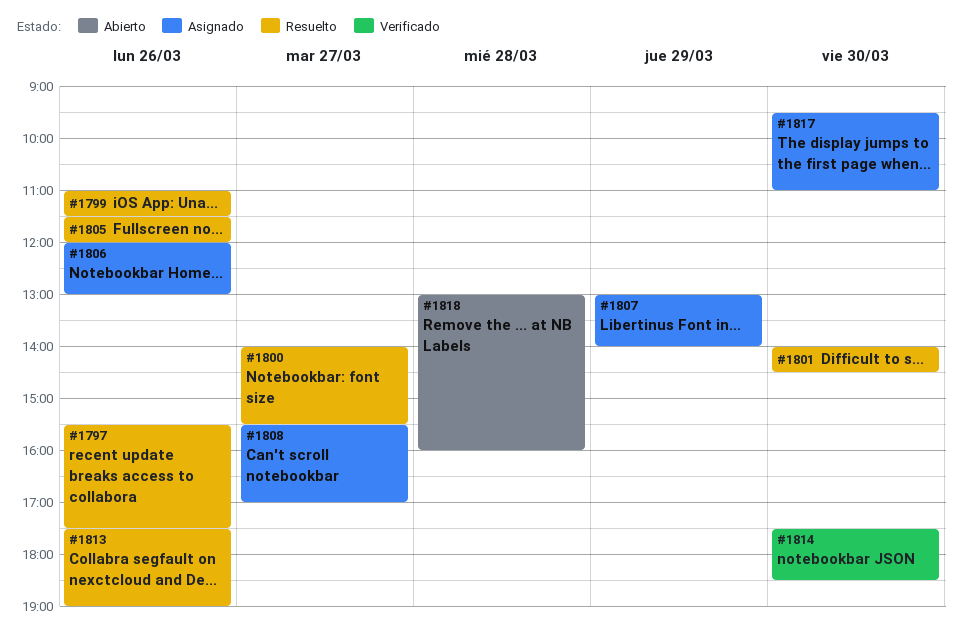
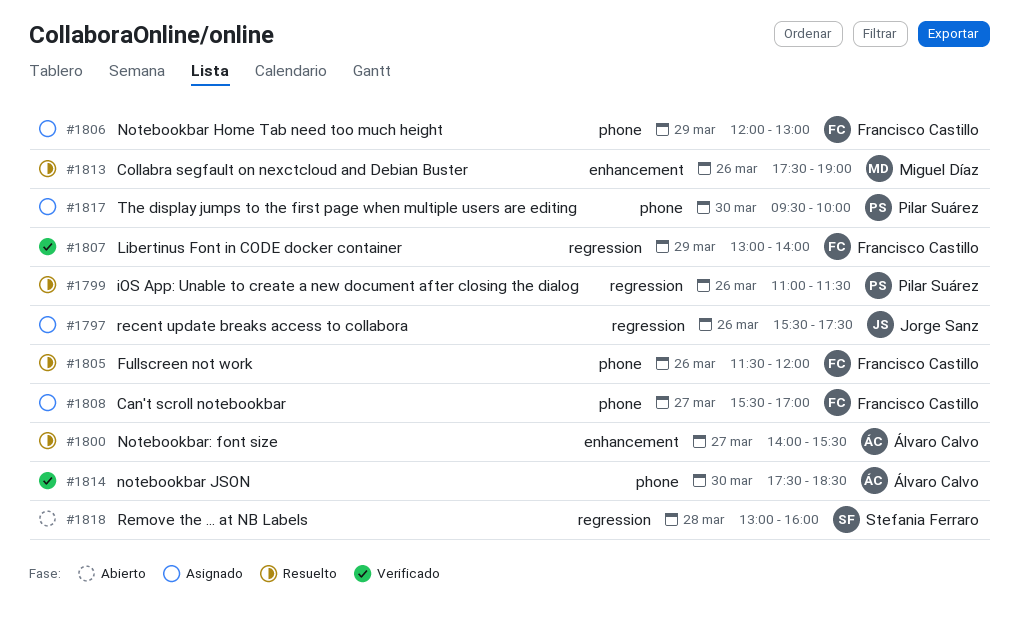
#1797, status: Resuelto -> Asignado
#1801: present -> none
#1806, day: Mar 26 -> Mar 29
#1807, status: Asignado -> Verificado
#1817, ends: 11:00 -> 10:00

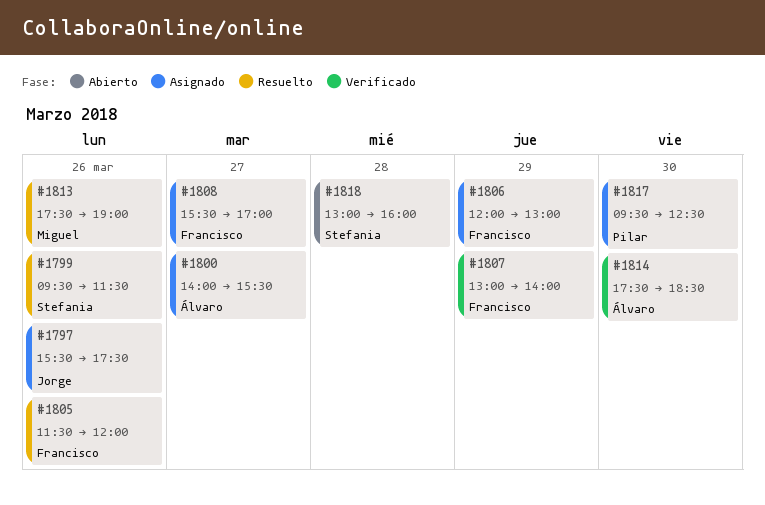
#1799, owner: Pilar Suárez -> Stefania Ferraro
#1799, begins: 11:00 -> 09:30
#1800, status: Resuelto -> Asignado
#1817, ends: 10:00 -> 12:30

